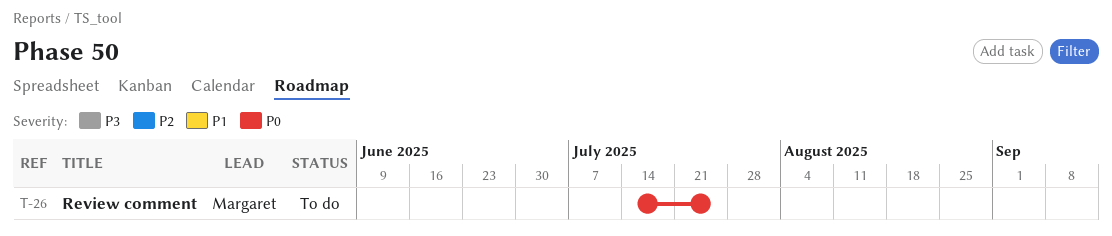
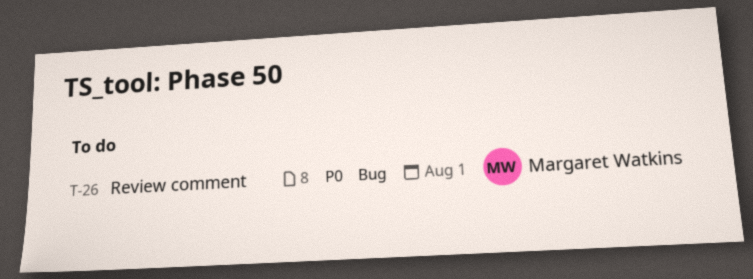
T-26, due: Jul 25 -> Aug 1

